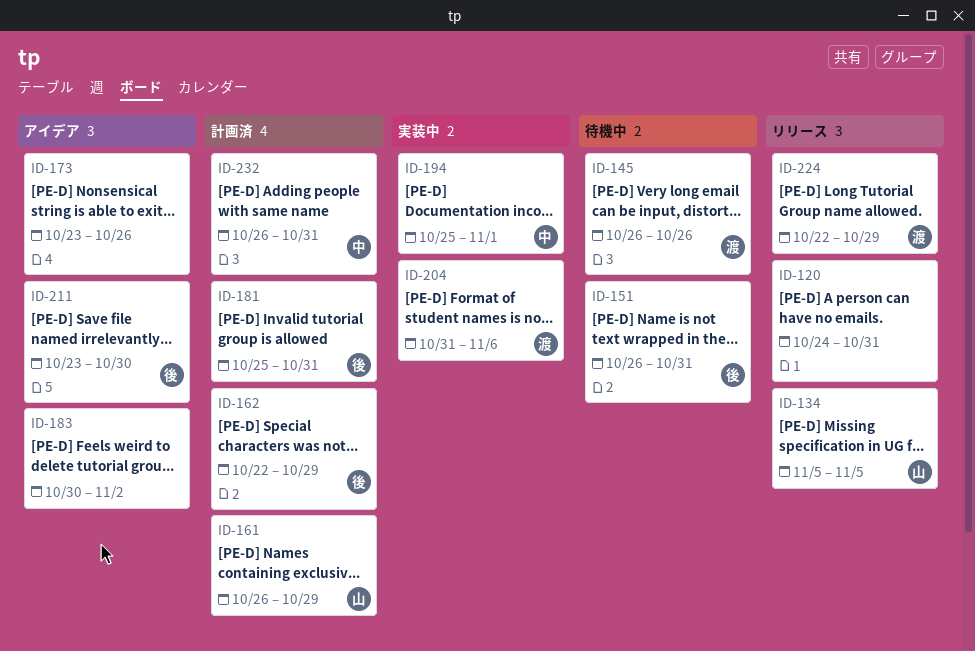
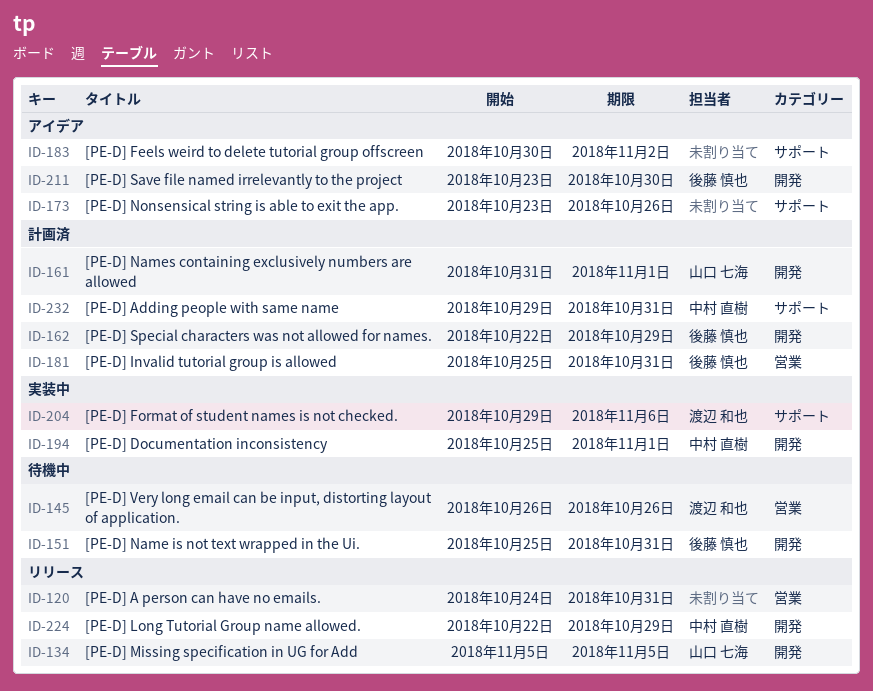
ID-151, start: Oct 26 -> Oct 25
ID-161, start: Oct 26 -> Oct 31
ID-161, due: Oct 29 -> Nov 1
ID-204, start: Oct 31 -> Oct 29
ID-224, owner: 渡辺 和也 -> 中村 直樹
ID-232, start: Oct 26 -> Oct 29

